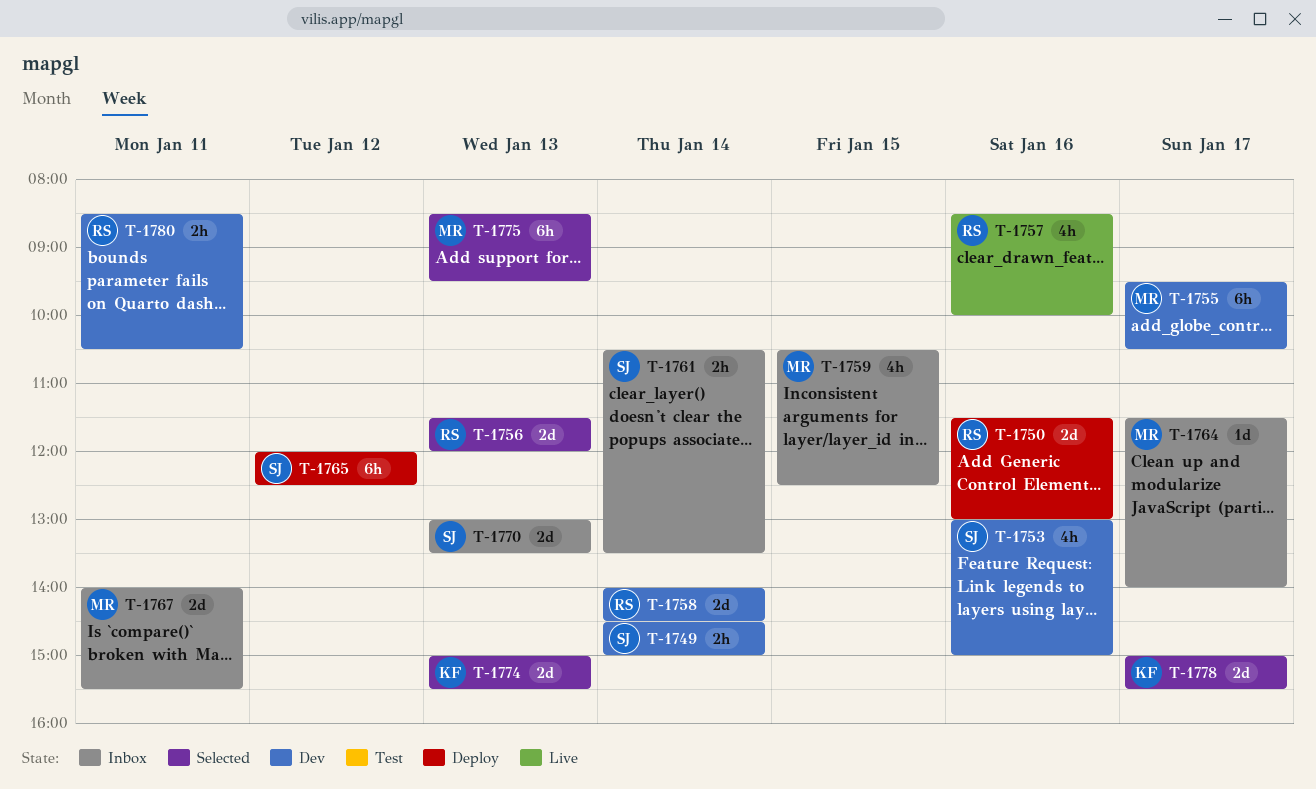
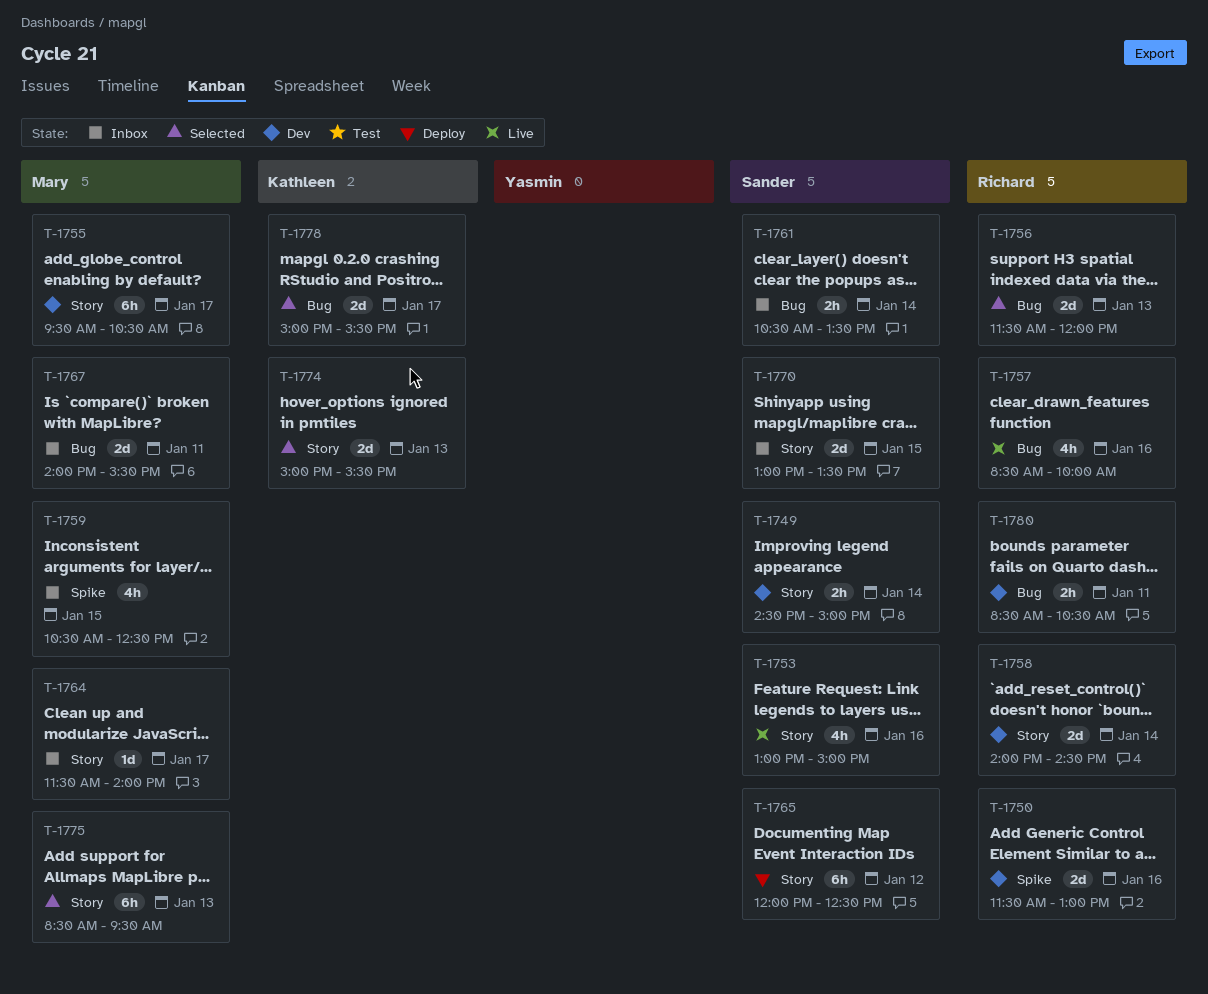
T-1750, status: Deploy -> Dev
T-1753, status: Dev -> Live
T-1770, day: Jan 13 -> Jan 15

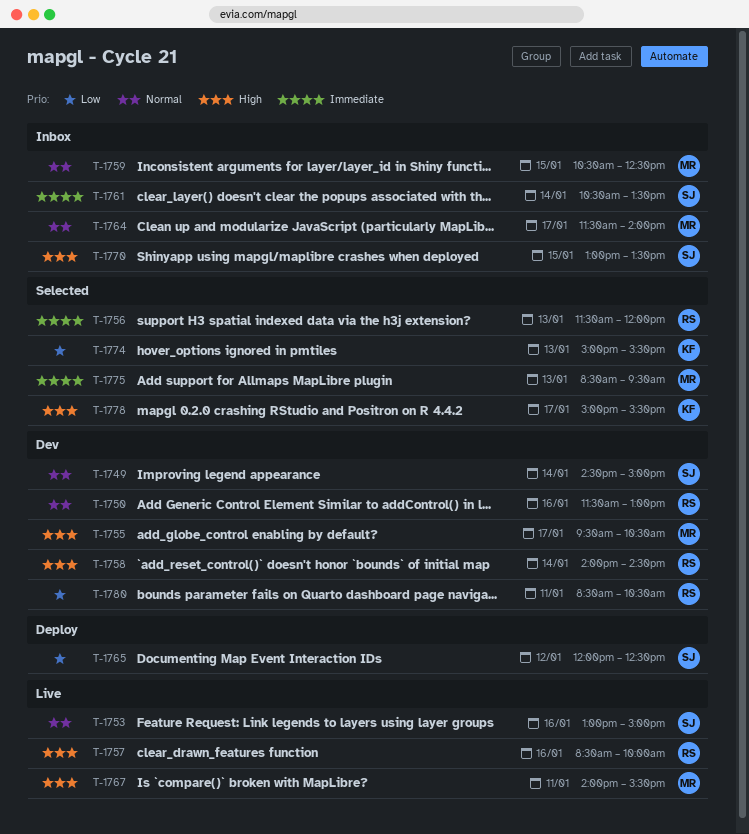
T-1767, status: Inbox -> Live

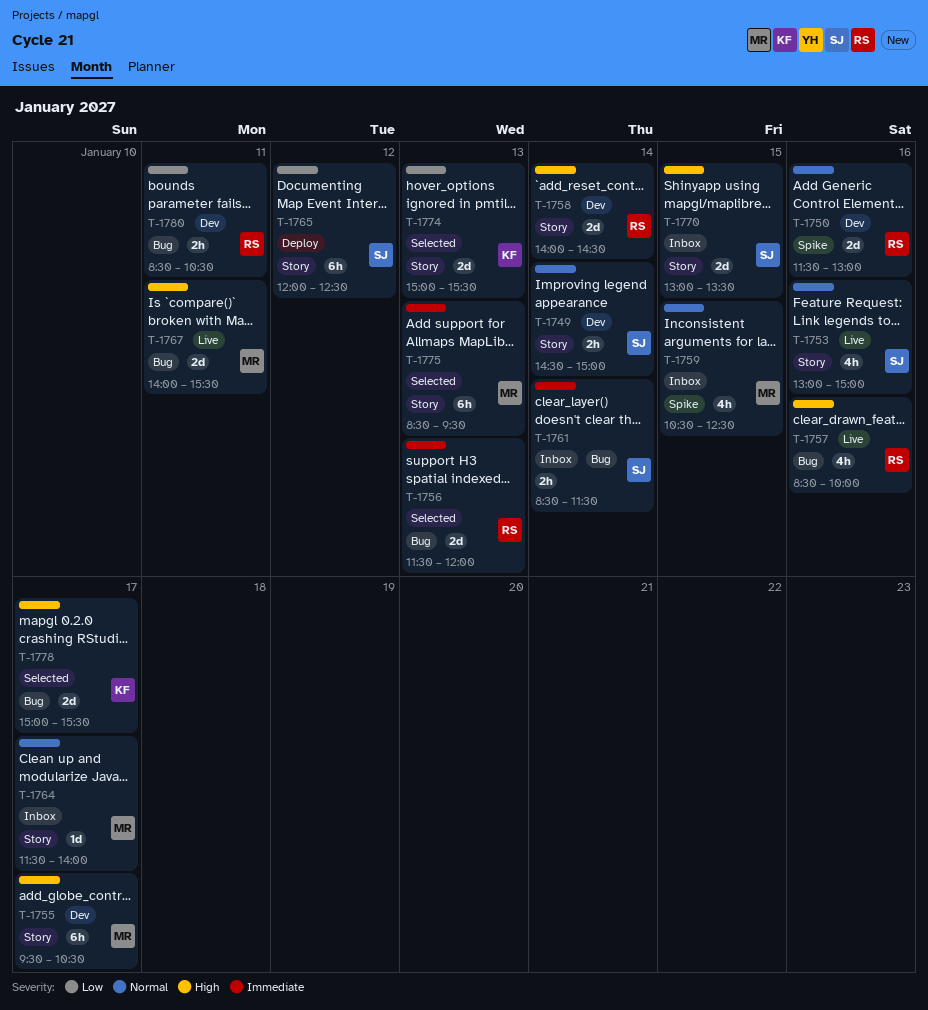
T-1761, begins: 10:30 -> 08:30
T-1761, ends: 13:30 -> 11:30

